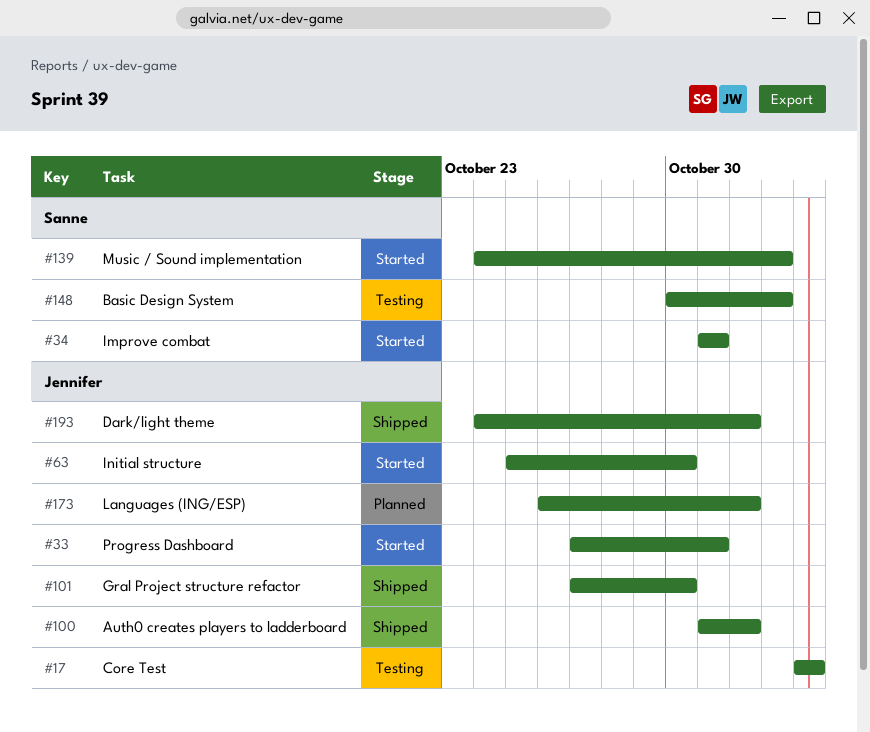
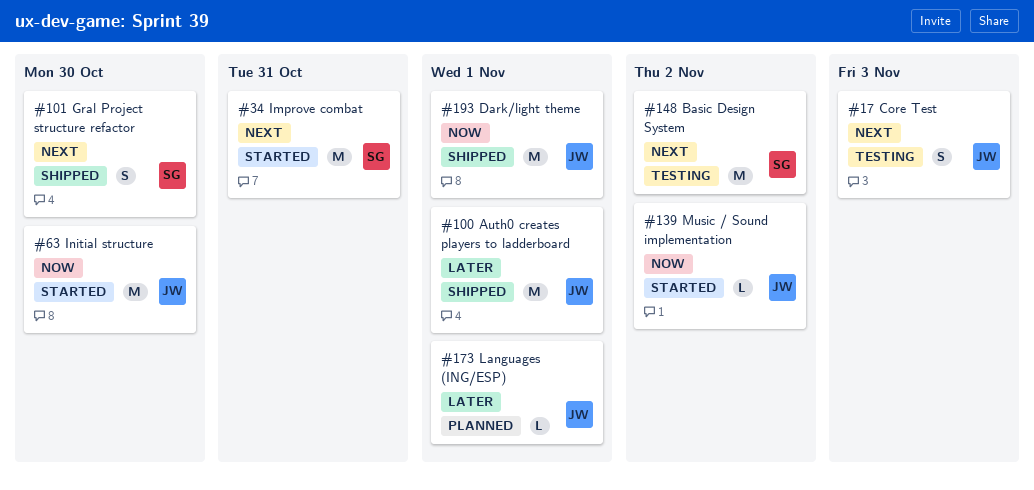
#33: present -> none
#101, owner: Jennifer -> Sanne
#139, owner: Sanne -> Jennifer

